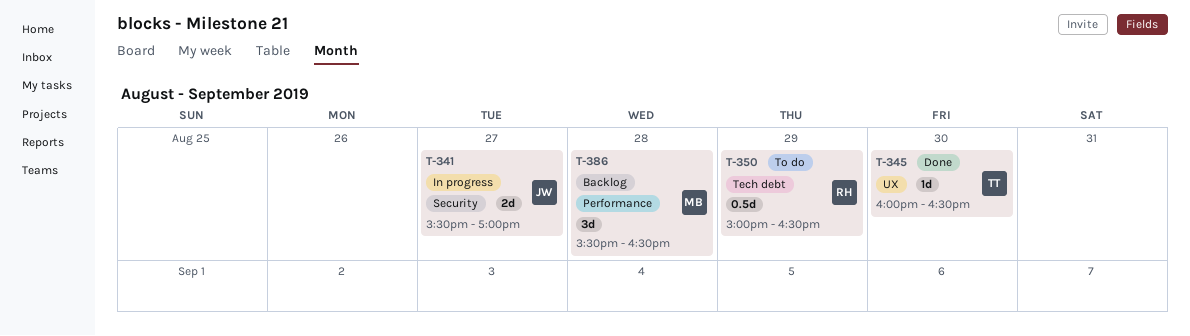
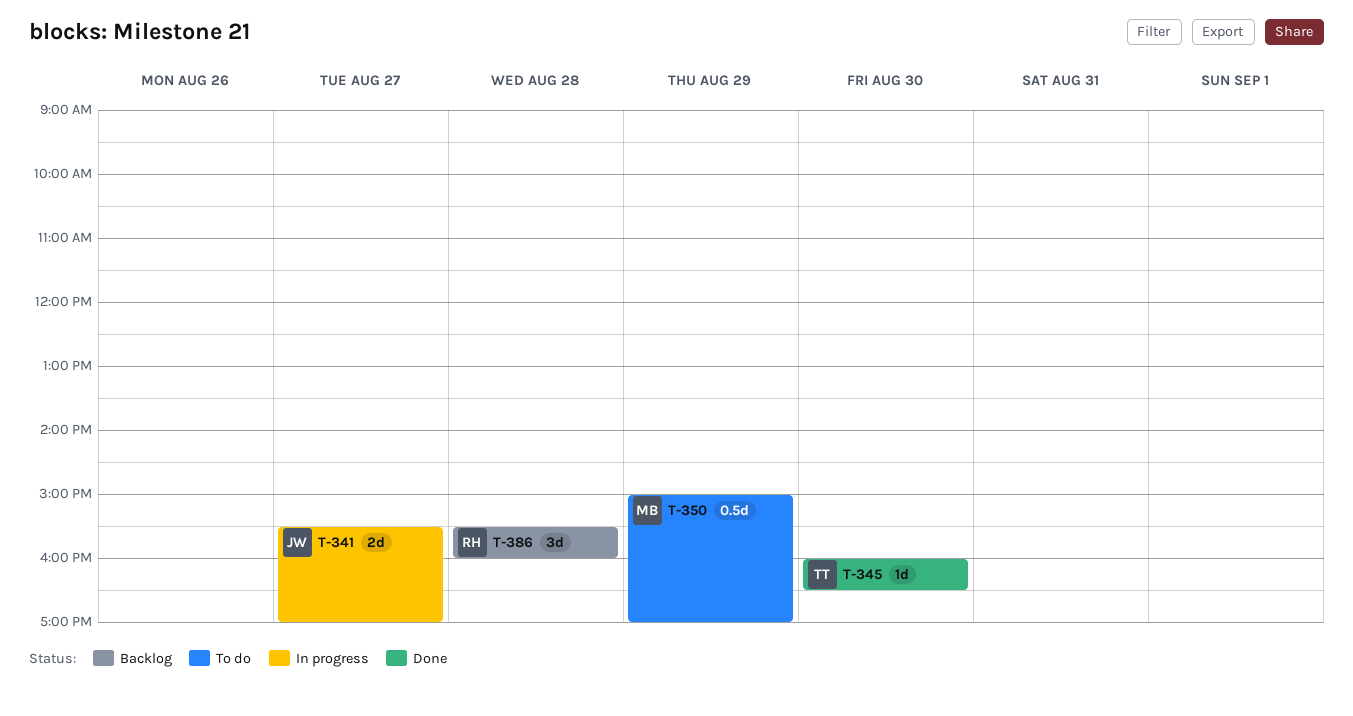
T-350, owner: RH -> MB
T-350, ends: 16:30 -> 17:00
T-386, owner: MB -> RH
T-386, ends: 16:30 -> 16:00

